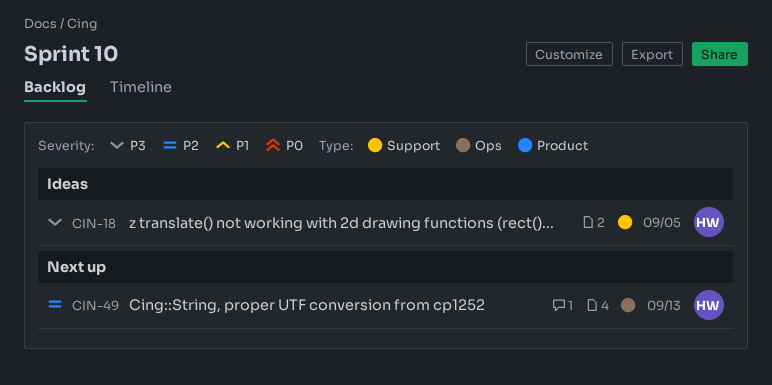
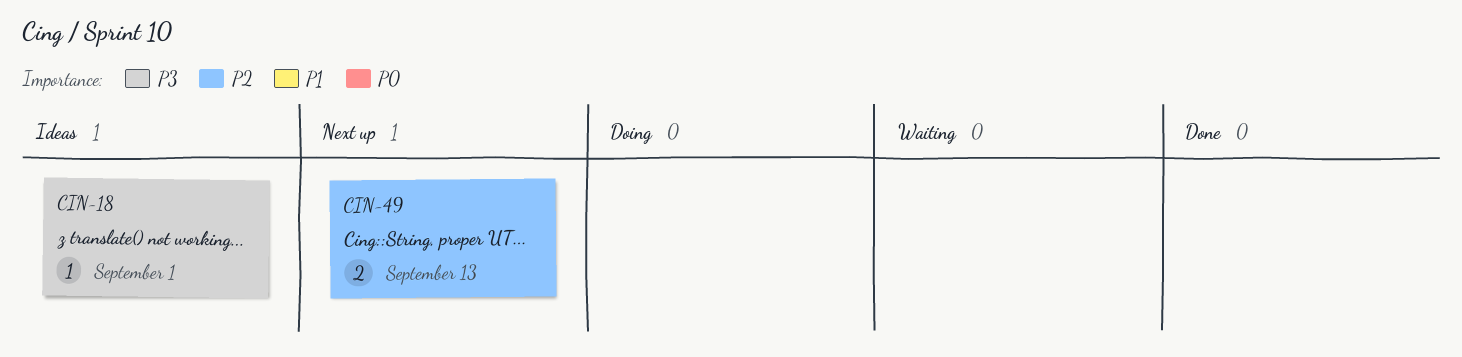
CIN-18, due: Sep 5 -> Sep 1

